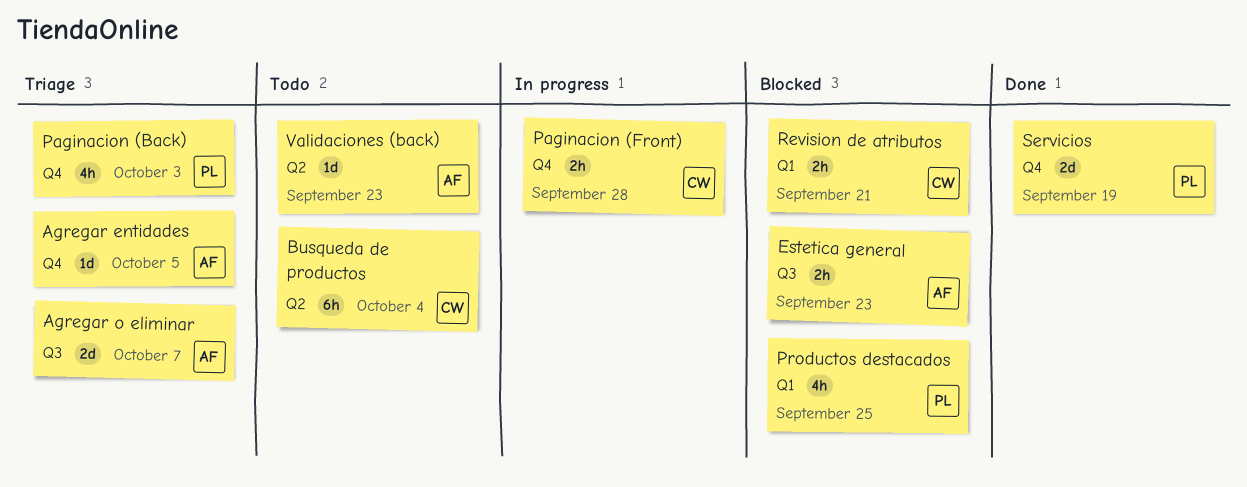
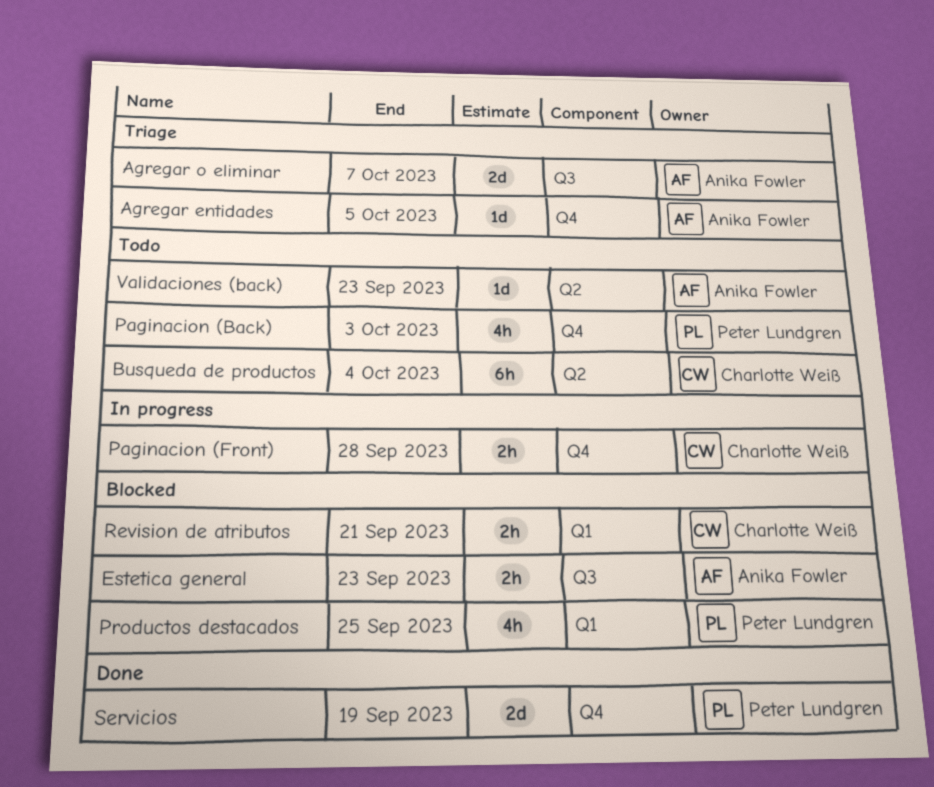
Paginacion (Back), status: Triage -> Todo

